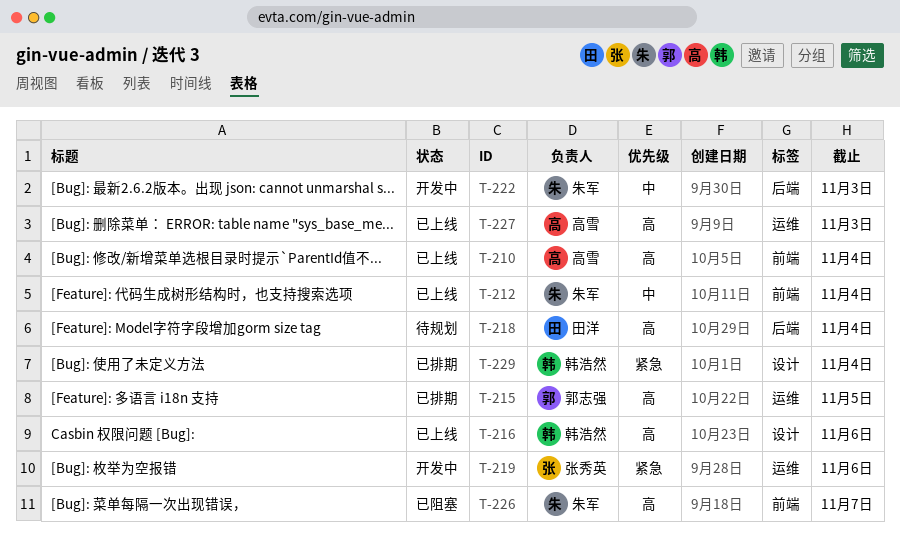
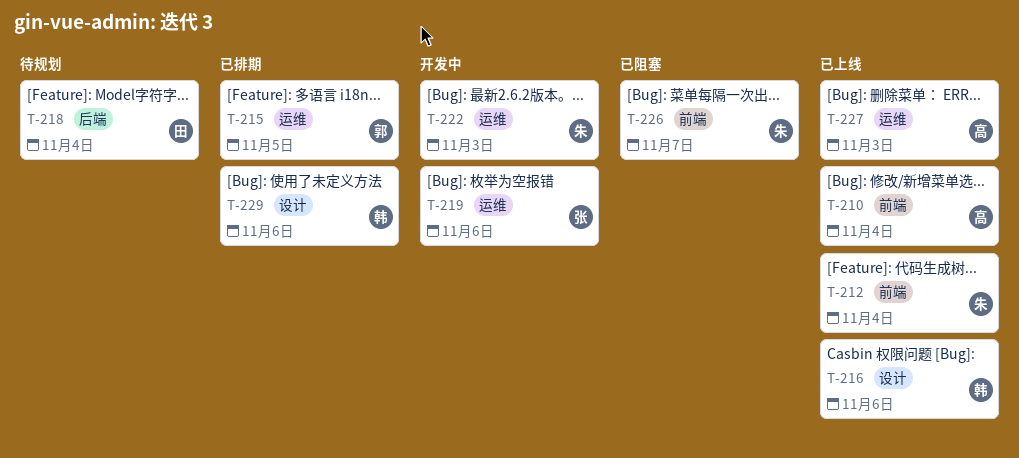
T-222, label: 后端 -> 运维
T-229, due: Nov 4 -> Nov 6

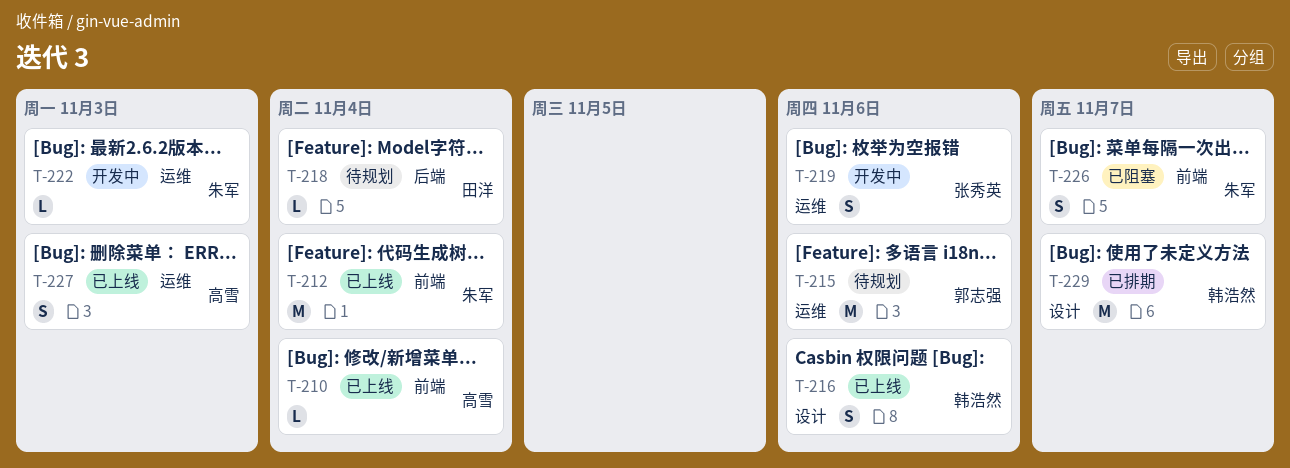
T-215, status: 已排期 -> 待规划
T-215, due: Nov 5 -> Nov 6
T-229, due: Nov 6 -> Nov 7

